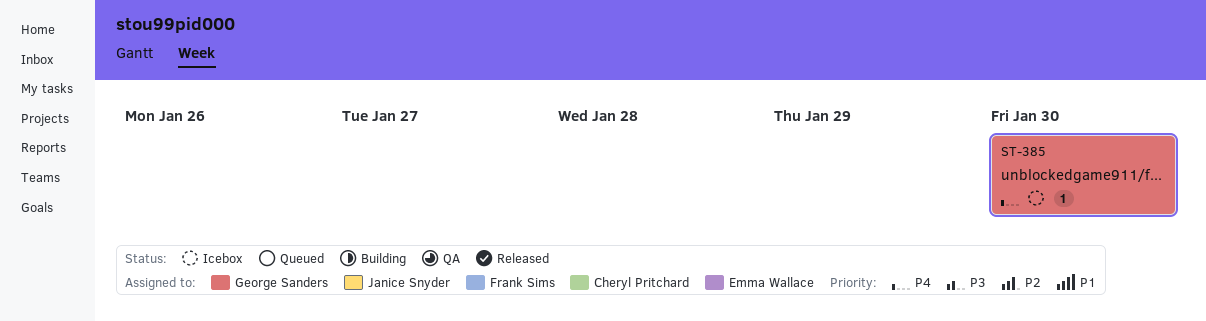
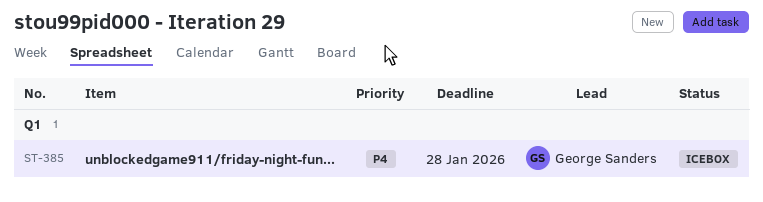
ST-385, due: Jan 30 -> Jan 28

